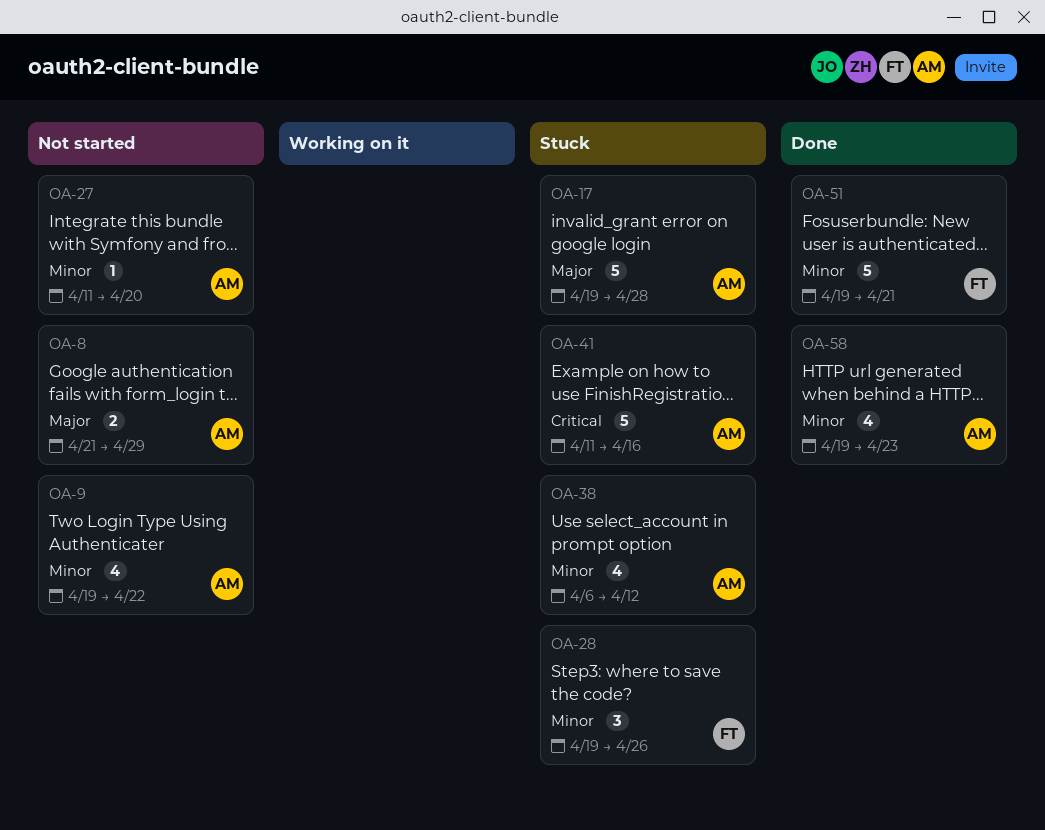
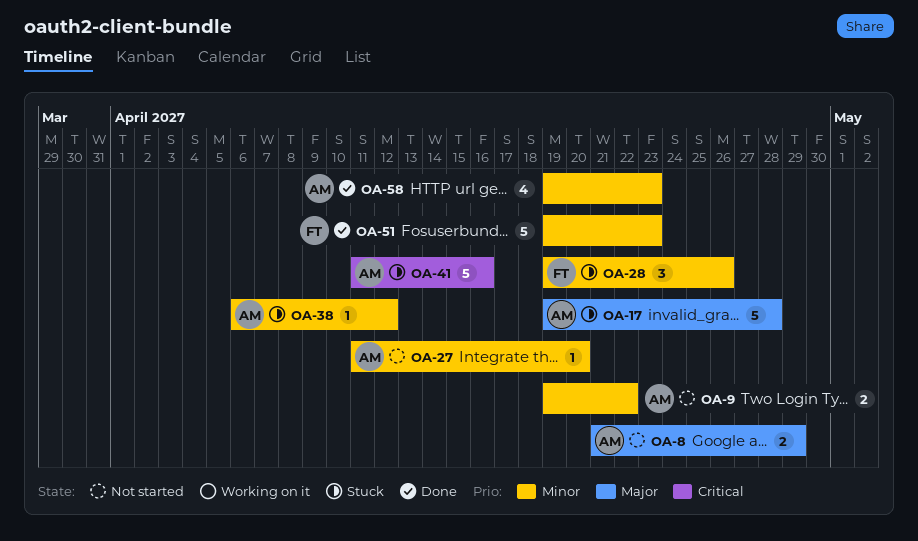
OA-9, estimate: 4 -> 2
OA-38, estimate: 4 -> 1
OA-51, due: Apr 21 -> Apr 23

